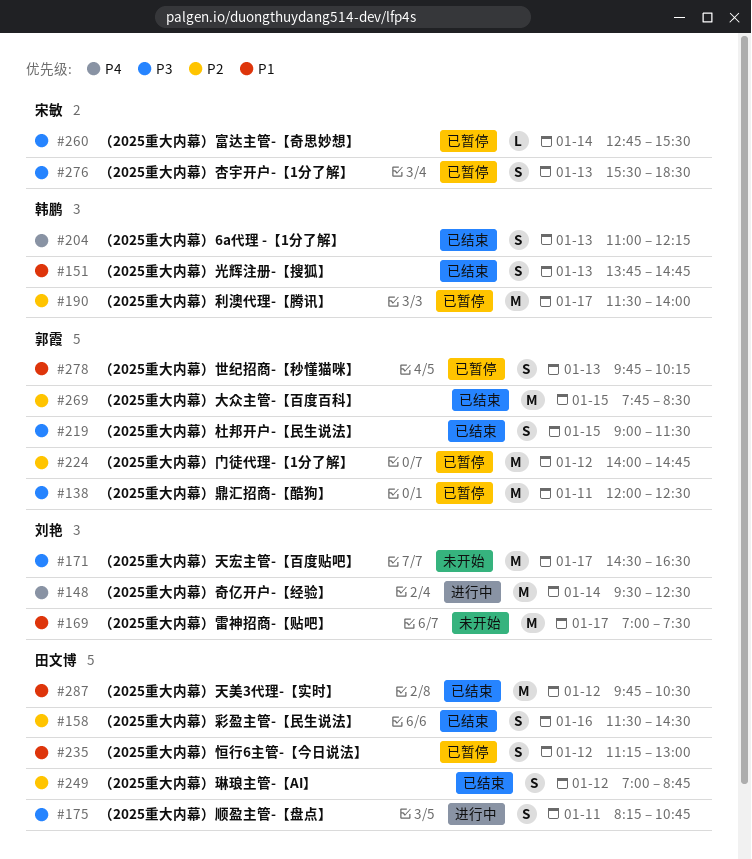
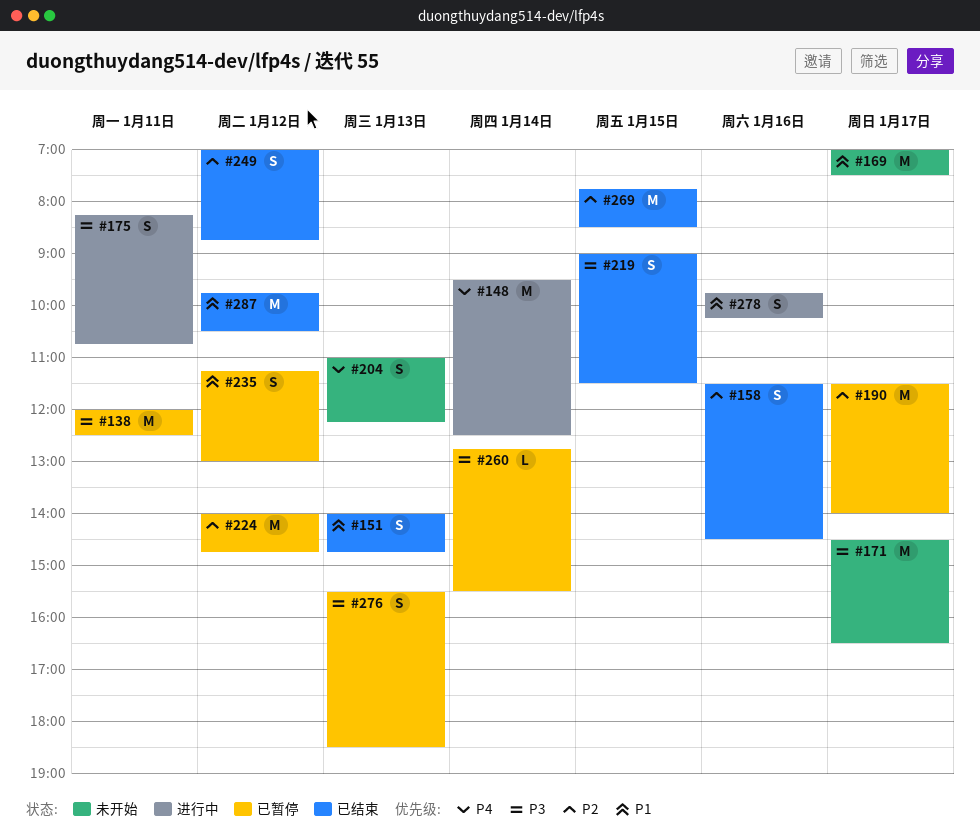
#151, begins: 13:45 -> 14:00
#204, status: 已结束 -> 未开始
#278, status: 已暂停 -> 进行中
#278, day: Jan 13 -> Jan 16

